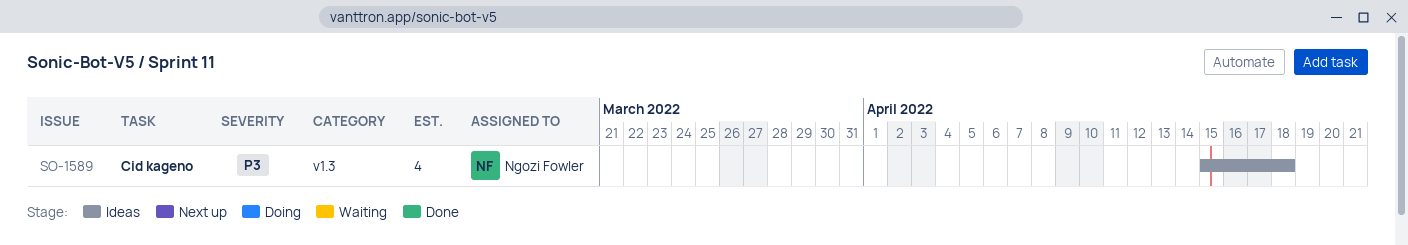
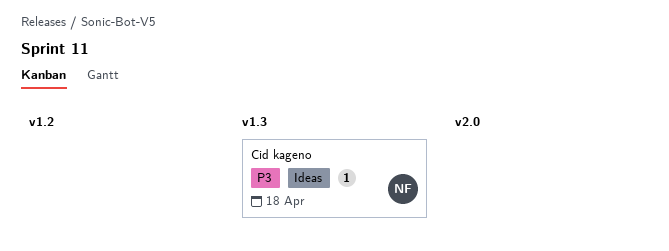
Cid kageno, estimate: 4 -> 1

